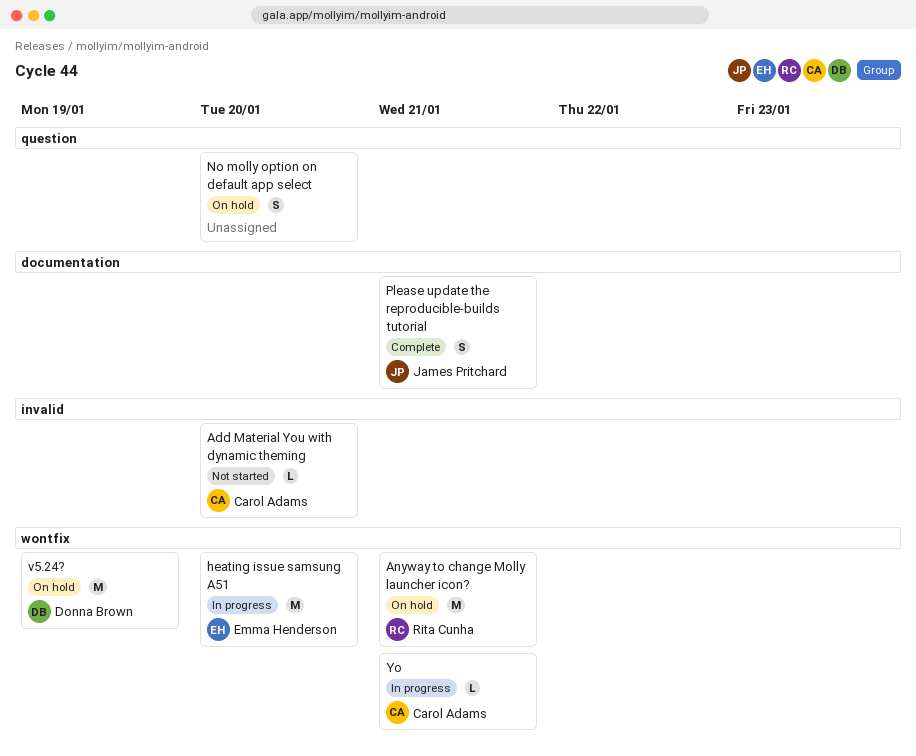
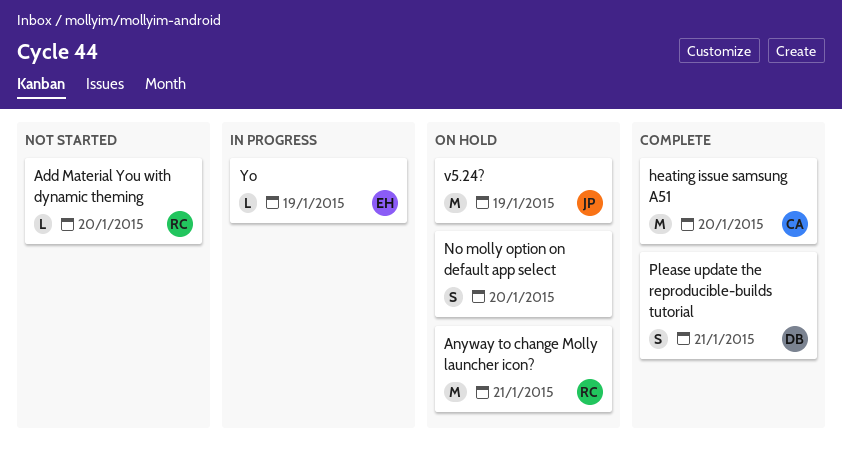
Add Material You with dynamic theming, owner: Carol Adams -> Rita Cunha
heating issue samsung A51, status: In progress -> Complete
heating issue samsung A51, owner: Emma Henderson -> Carol Adams
Please update the reproducible-builds tutorial, owner: James Pritchard -> Donna Brown
v5.24?, owner: Donna Brown -> James Pritchard
Yo, owner: Carol Adams -> Emma Henderson
Yo, due: Jan 21 -> Jan 19

